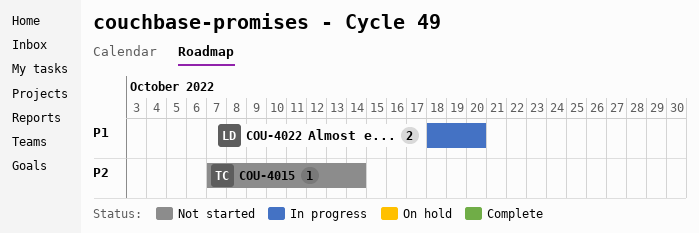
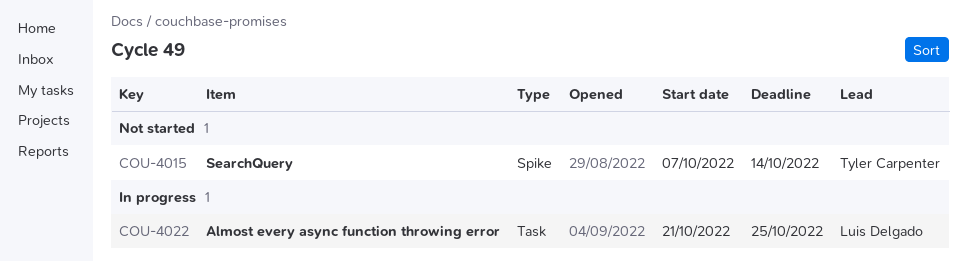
COU-4022, start: Oct 18 -> Oct 21
COU-4022, due: Oct 20 -> Oct 25

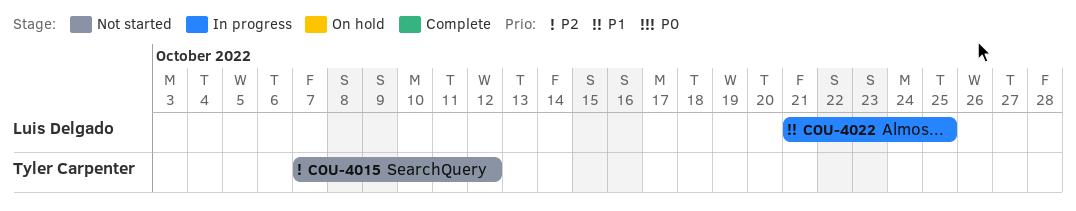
COU-4015, due: Oct 14 -> Oct 12

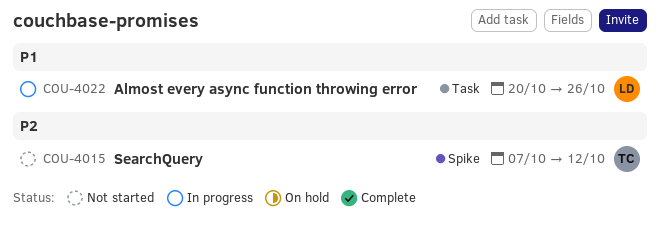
COU-4022, start: Oct 21 -> Oct 20
COU-4022, due: Oct 25 -> Oct 26

